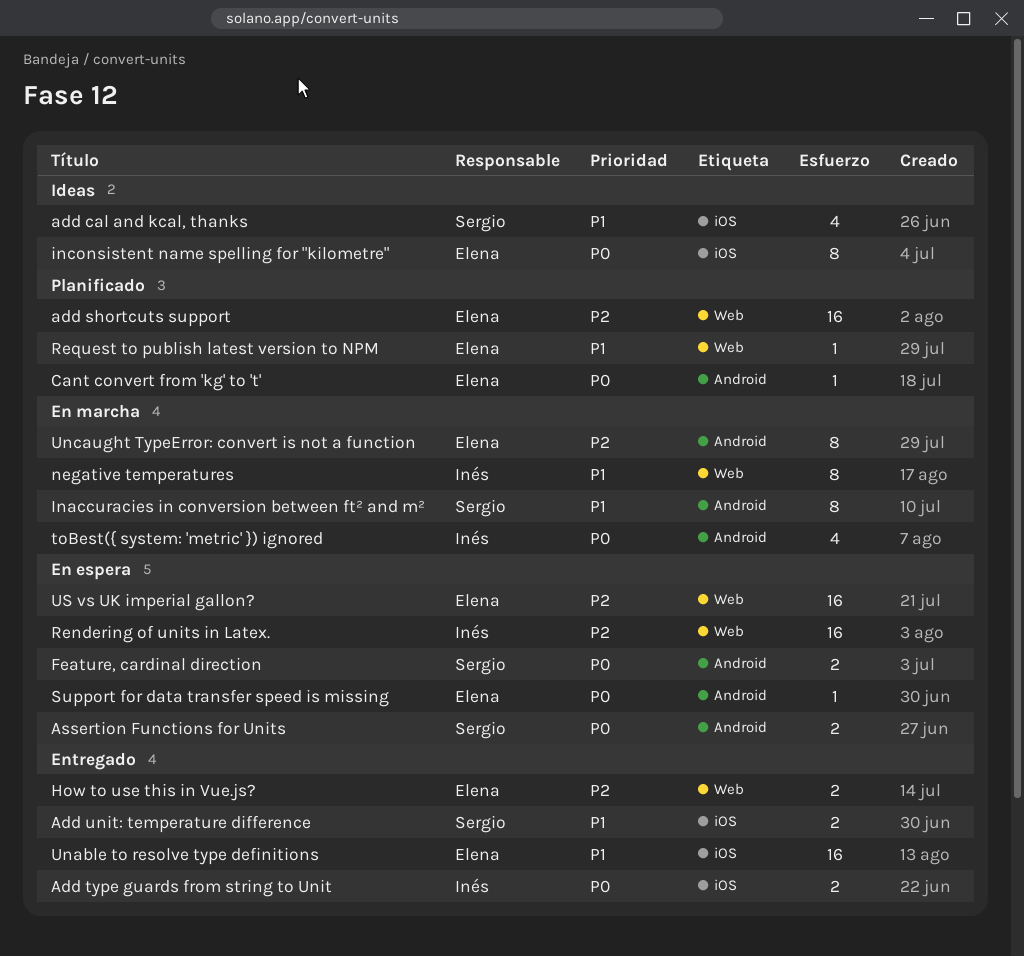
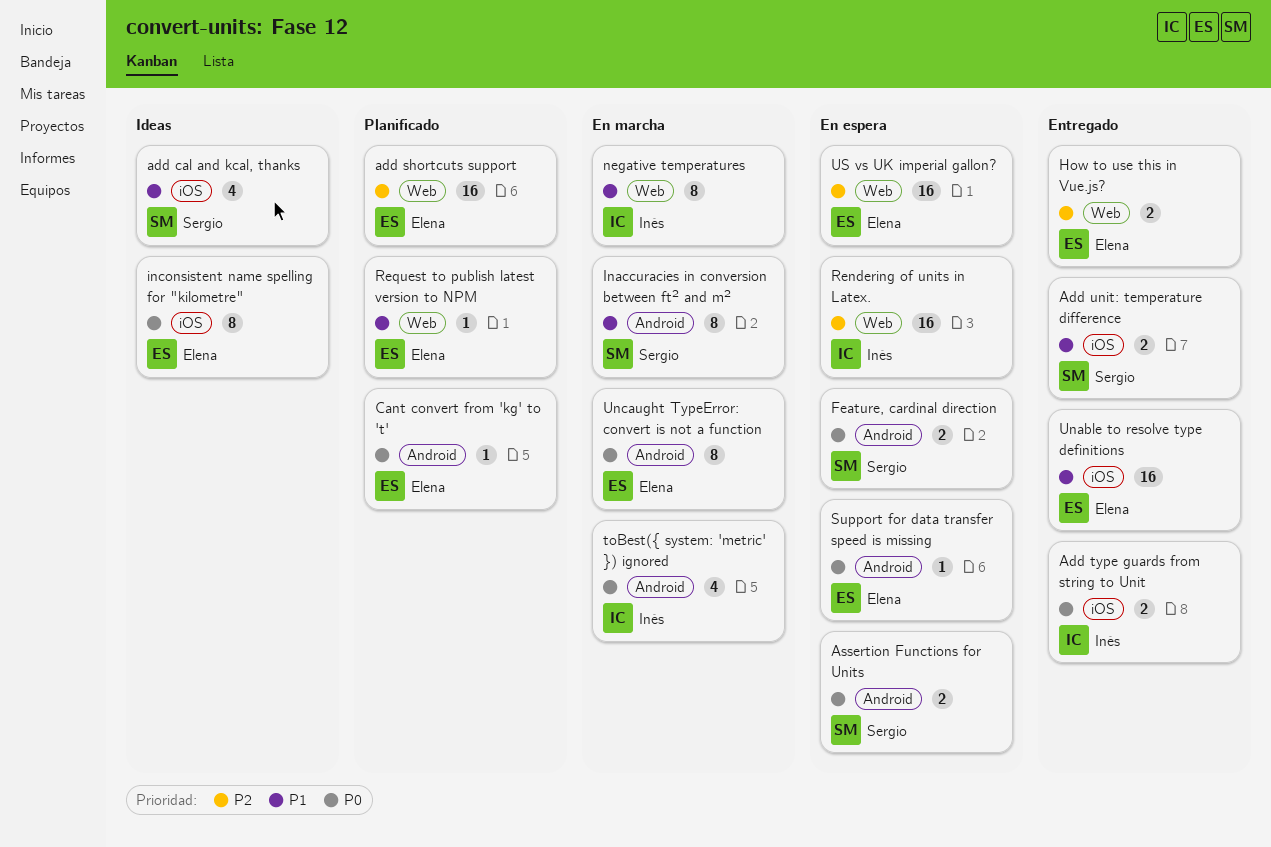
Uncaught TypeError: convert is not a function, priority: P2 -> P0

